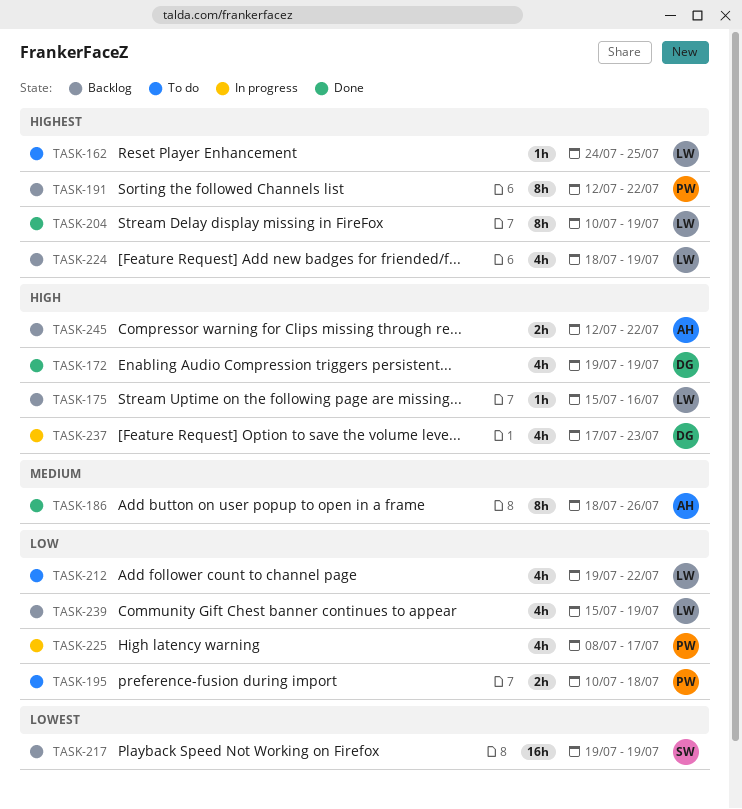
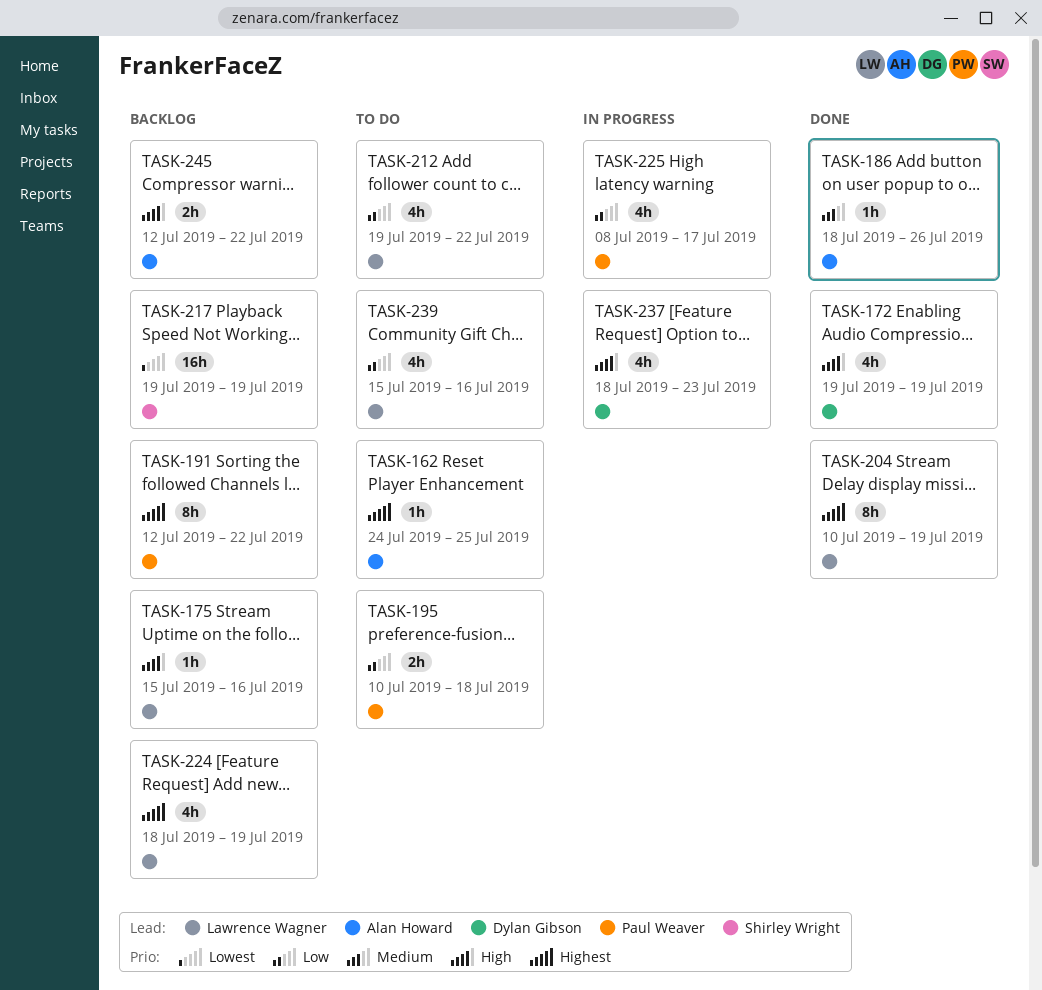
TASK-162, owner: Lawrence Wagner -> Alan Howard
TASK-186, estimate: 8h -> 1h
TASK-237, start: Jul 17 -> Jul 18
TASK-239, status: Backlog -> To do
TASK-239, due: Jul 19 -> Jul 16

